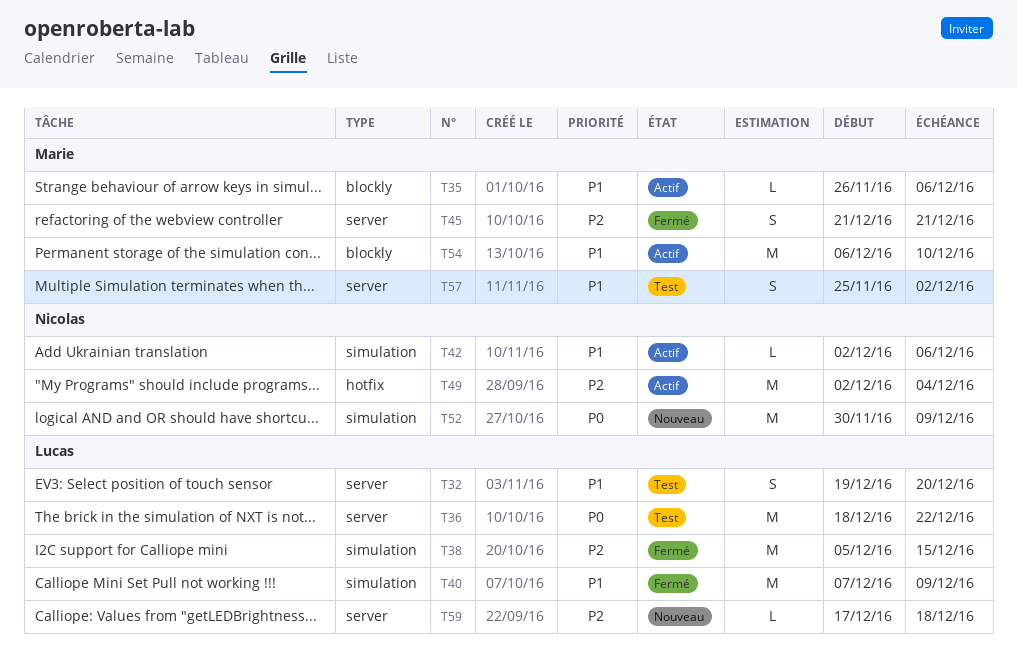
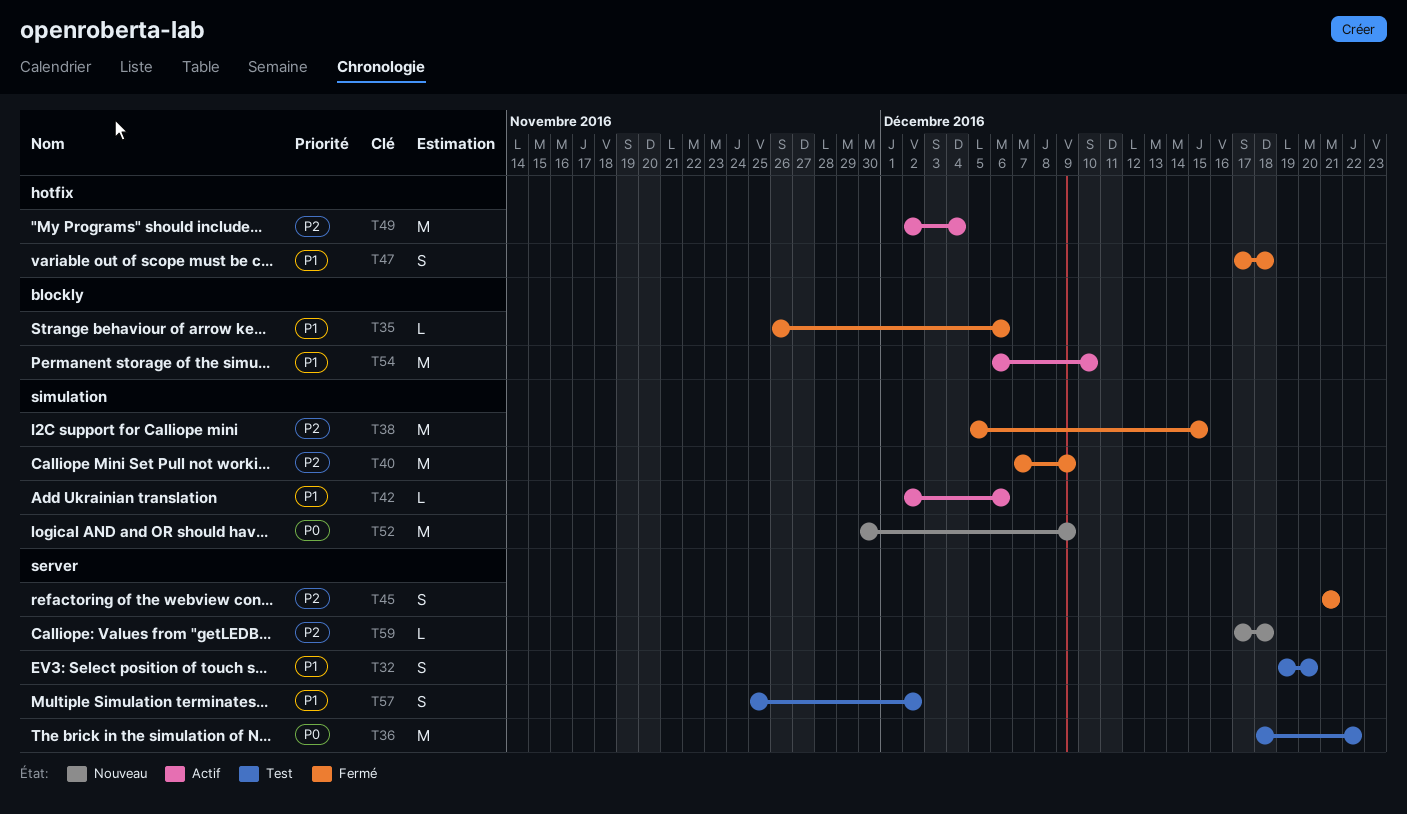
T35, status: Actif -> Fermé
T40, priority: P1 -> P2
T47: none -> present

